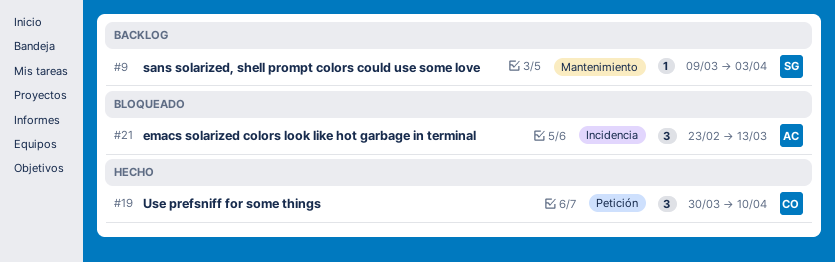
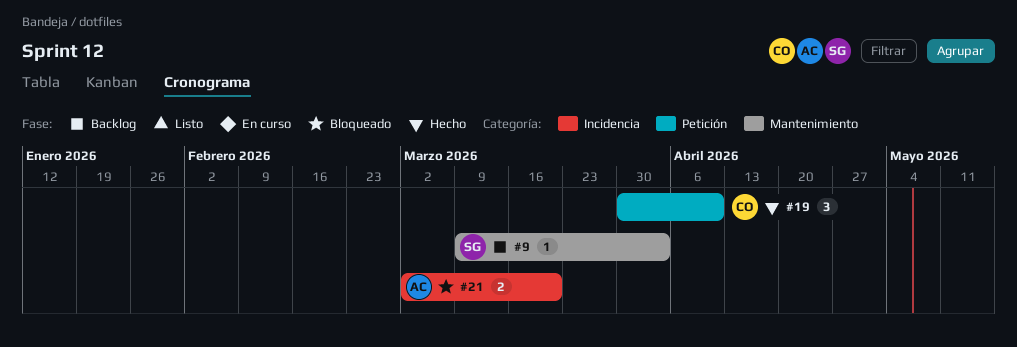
#21, estimate: 3 -> 2
#21, start: Feb 23 -> Mar 2
#21, due: Mar 13 -> Mar 20

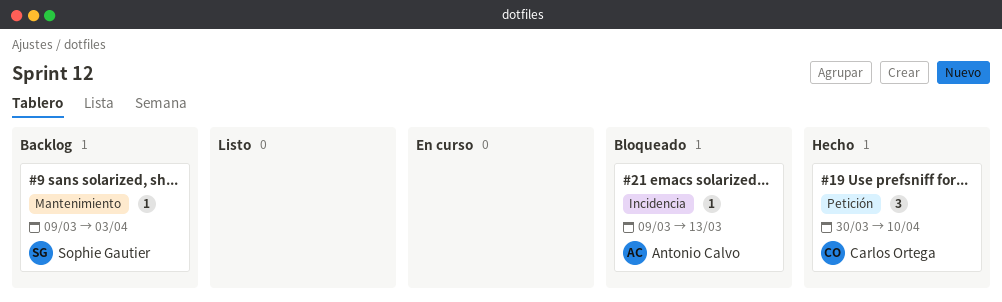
#21, estimate: 2 -> 1
#21, start: Mar 2 -> Mar 9
#21, due: Mar 20 -> Mar 13

